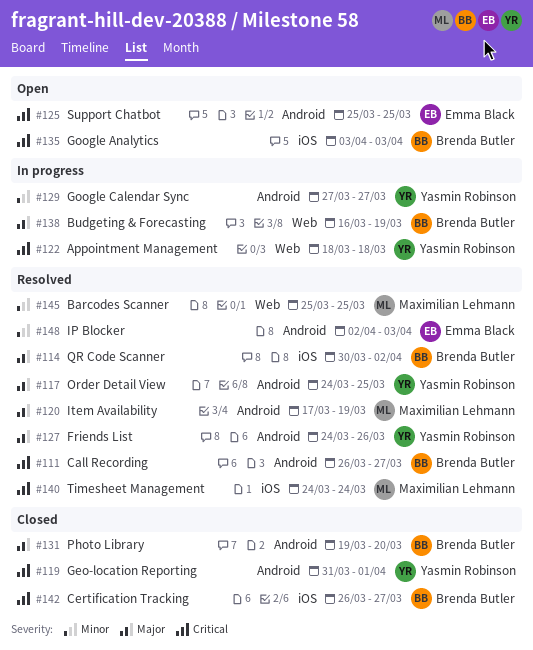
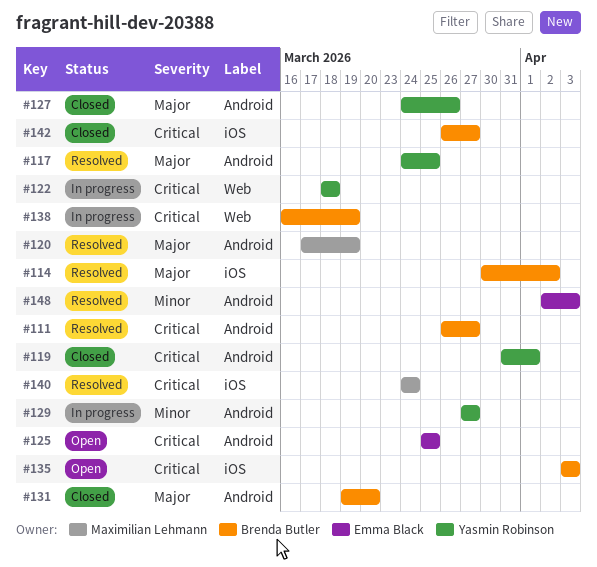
#127, status: Resolved -> Closed
#138, priority: Major -> Critical
#145: present -> none

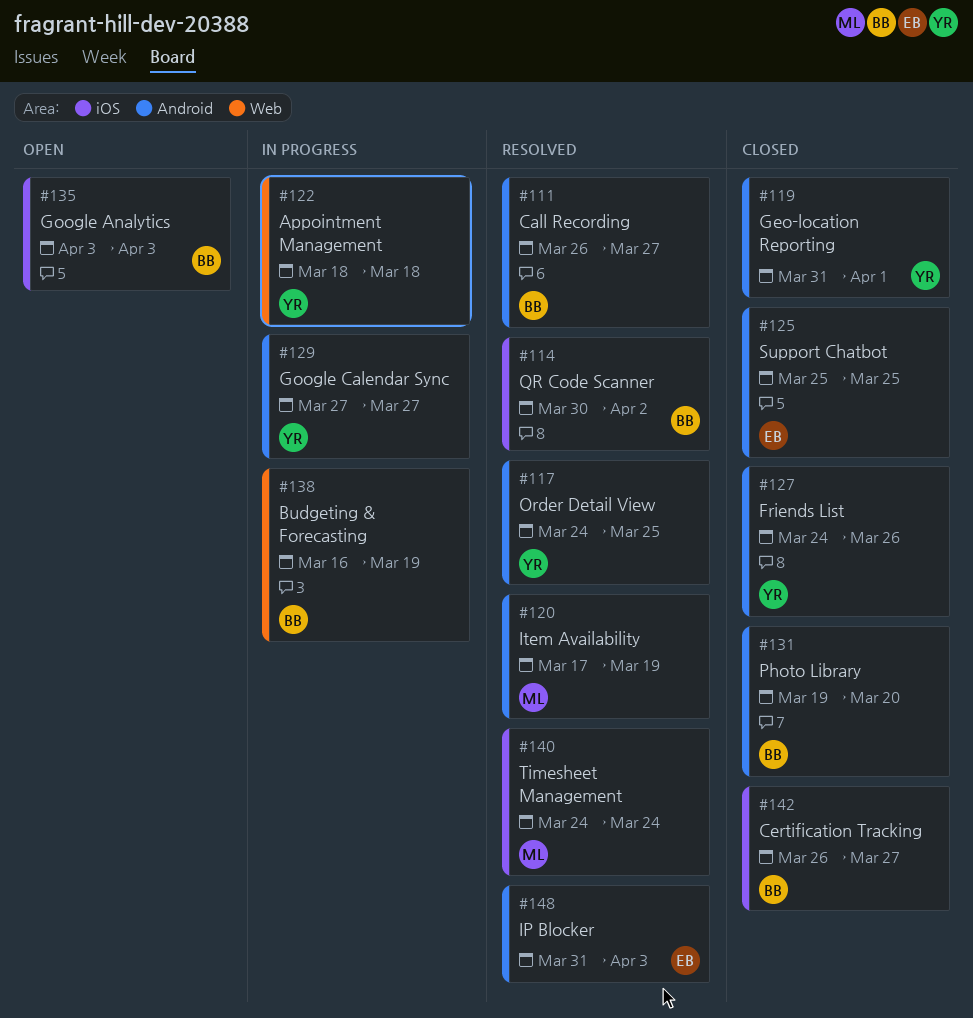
#125, status: Open -> Closed
#148, start: Apr 2 -> Mar 31

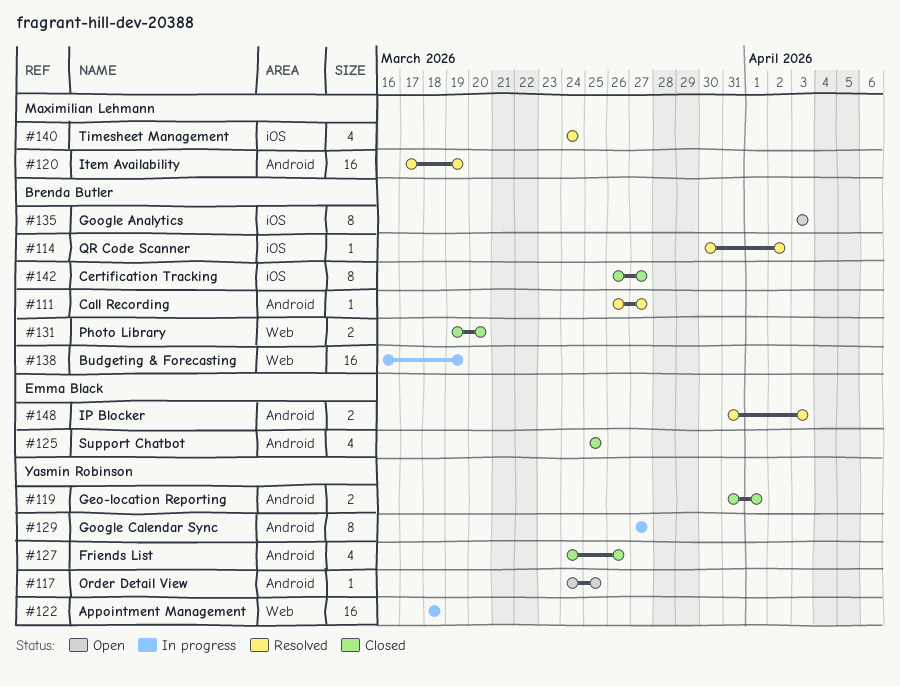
#117, status: Resolved -> Open
#131, label: Android -> Web

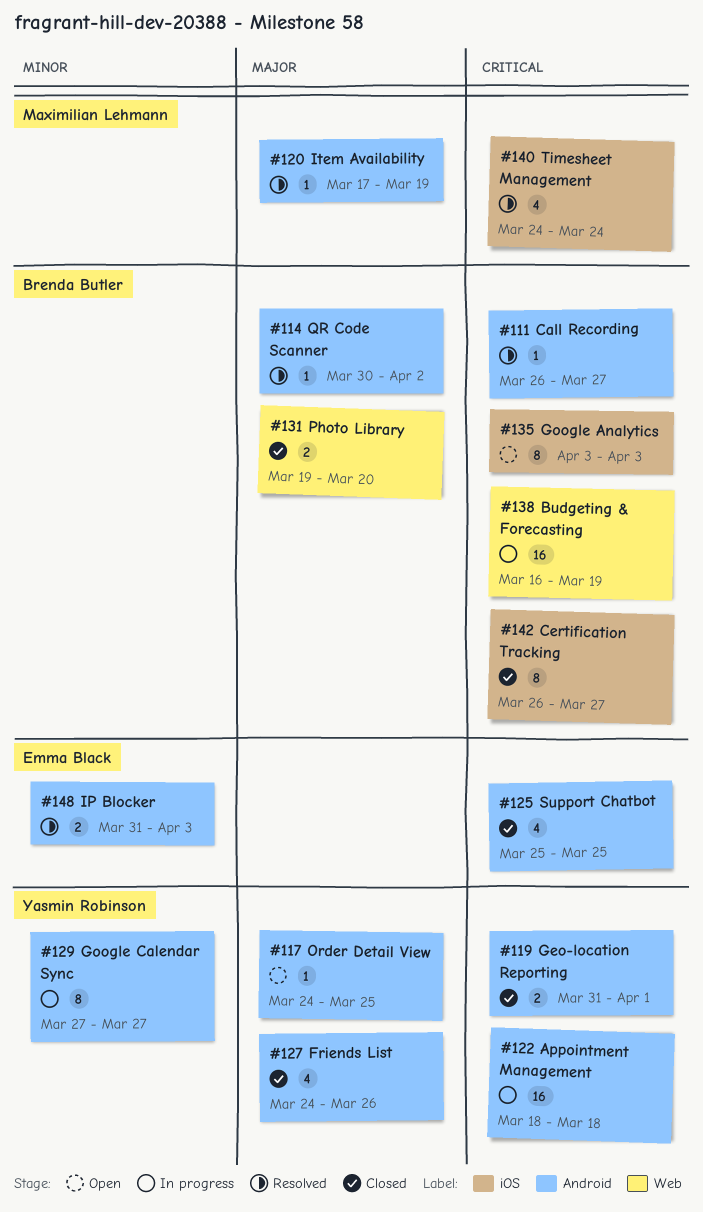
#114, label: iOS -> Android
#120, estimate: 16 -> 1
#122, label: Web -> Android

